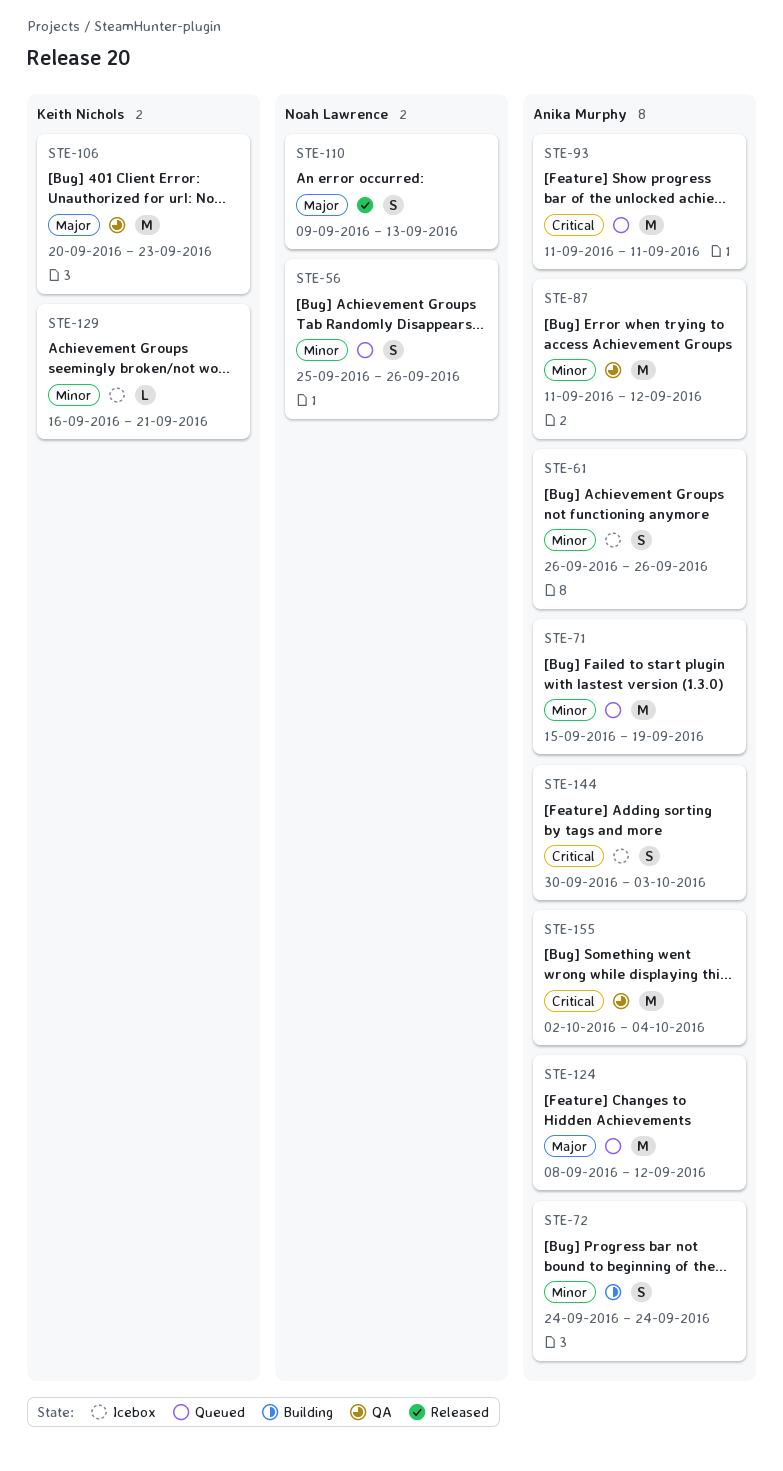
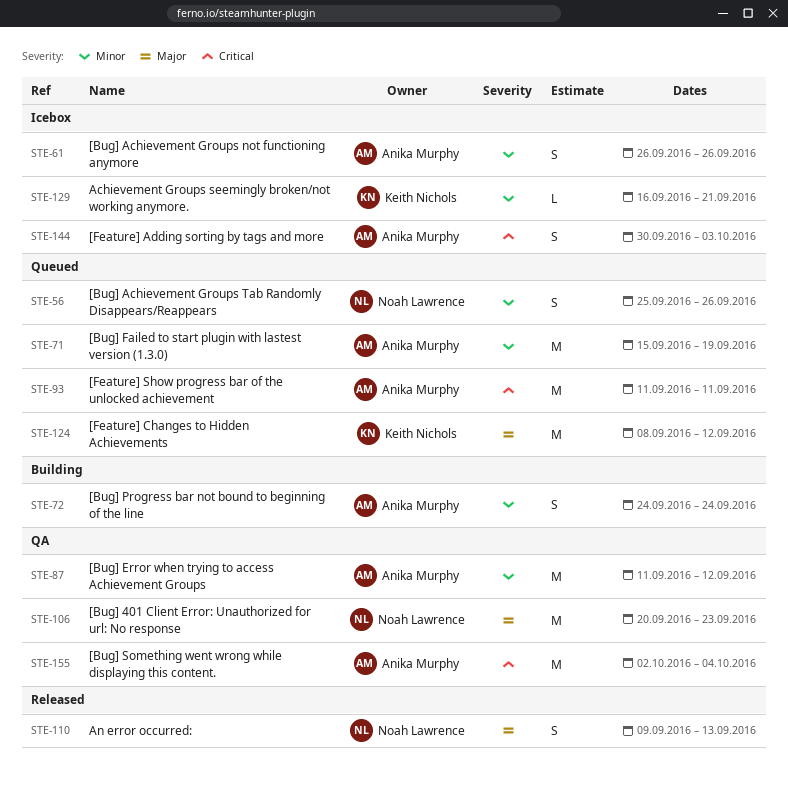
STE-106, owner: Keith Nichols -> Noah Lawrence
STE-124, owner: Anika Murphy -> Keith Nichols

